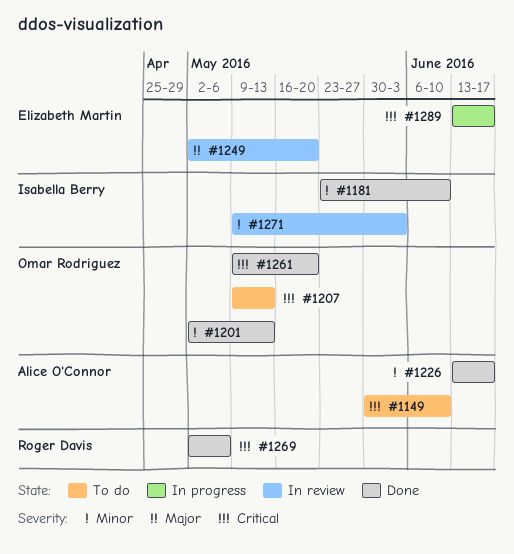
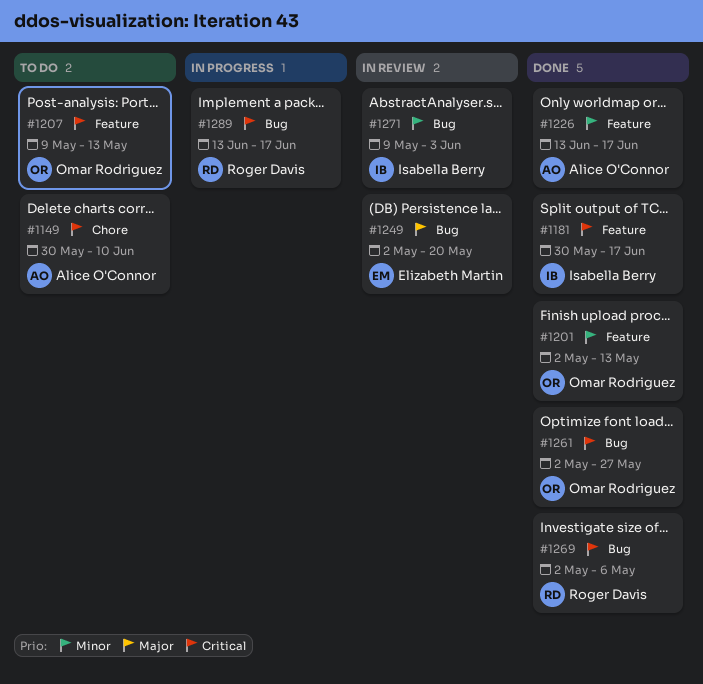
#1181, priority: Minor -> Critical
#1181, start: May 23 -> May 30
#1181, due: Jun 10 -> Jun 17
#1261, start: May 9 -> May 2
#1261, due: May 20 -> May 27
#1289, owner: Elizabeth Martin -> Roger Davis

